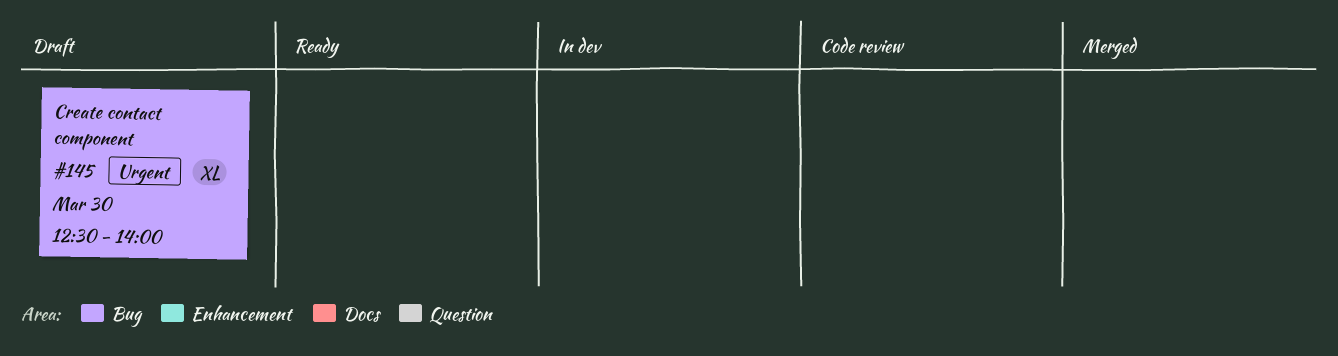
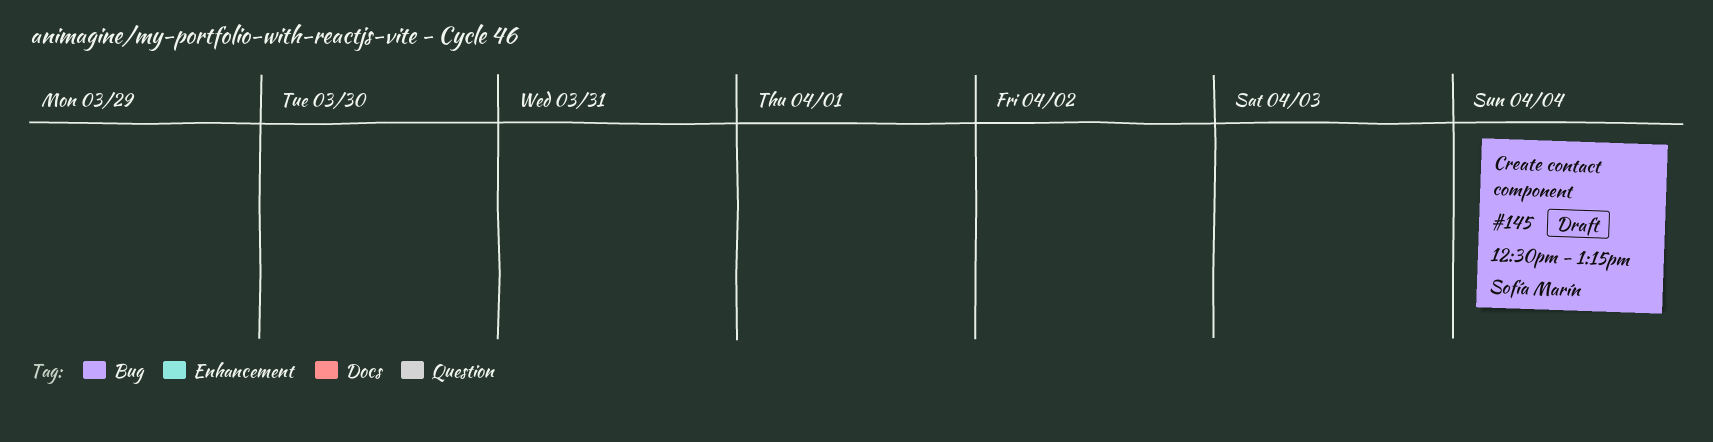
#145, day: Mar 30 -> Apr 4
#145, ends: 14:00 -> 13:15

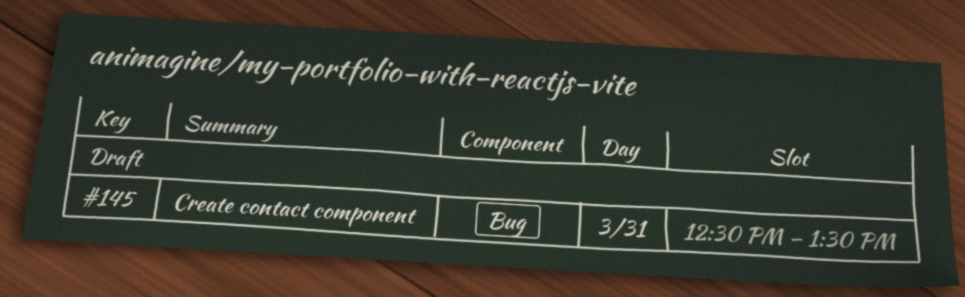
#145, day: Apr 4 -> Mar 31
#145, ends: 13:15 -> 13:30

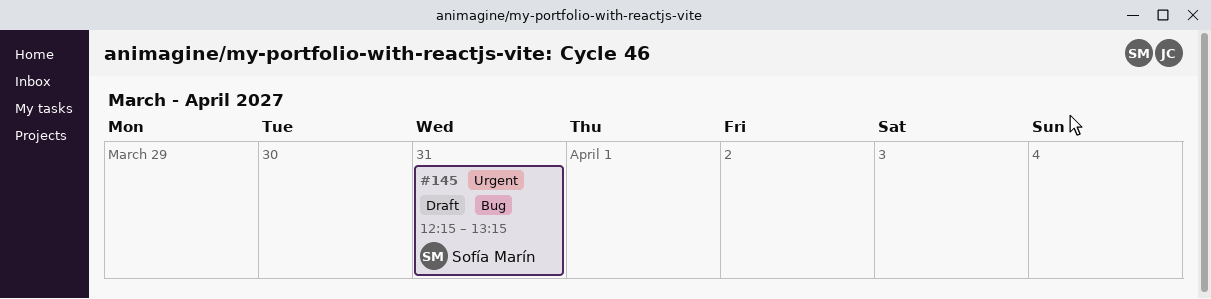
#145, begins: 12:30 -> 12:15
#145, ends: 13:30 -> 13:15

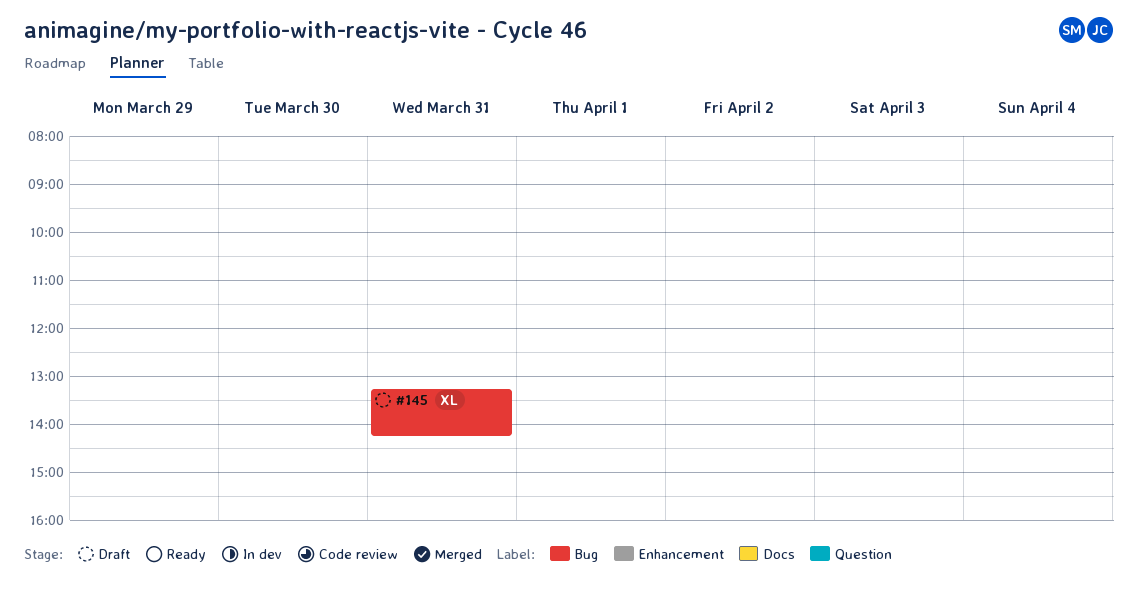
#145, begins: 12:15 -> 13:15
#145, ends: 13:15 -> 14:15

